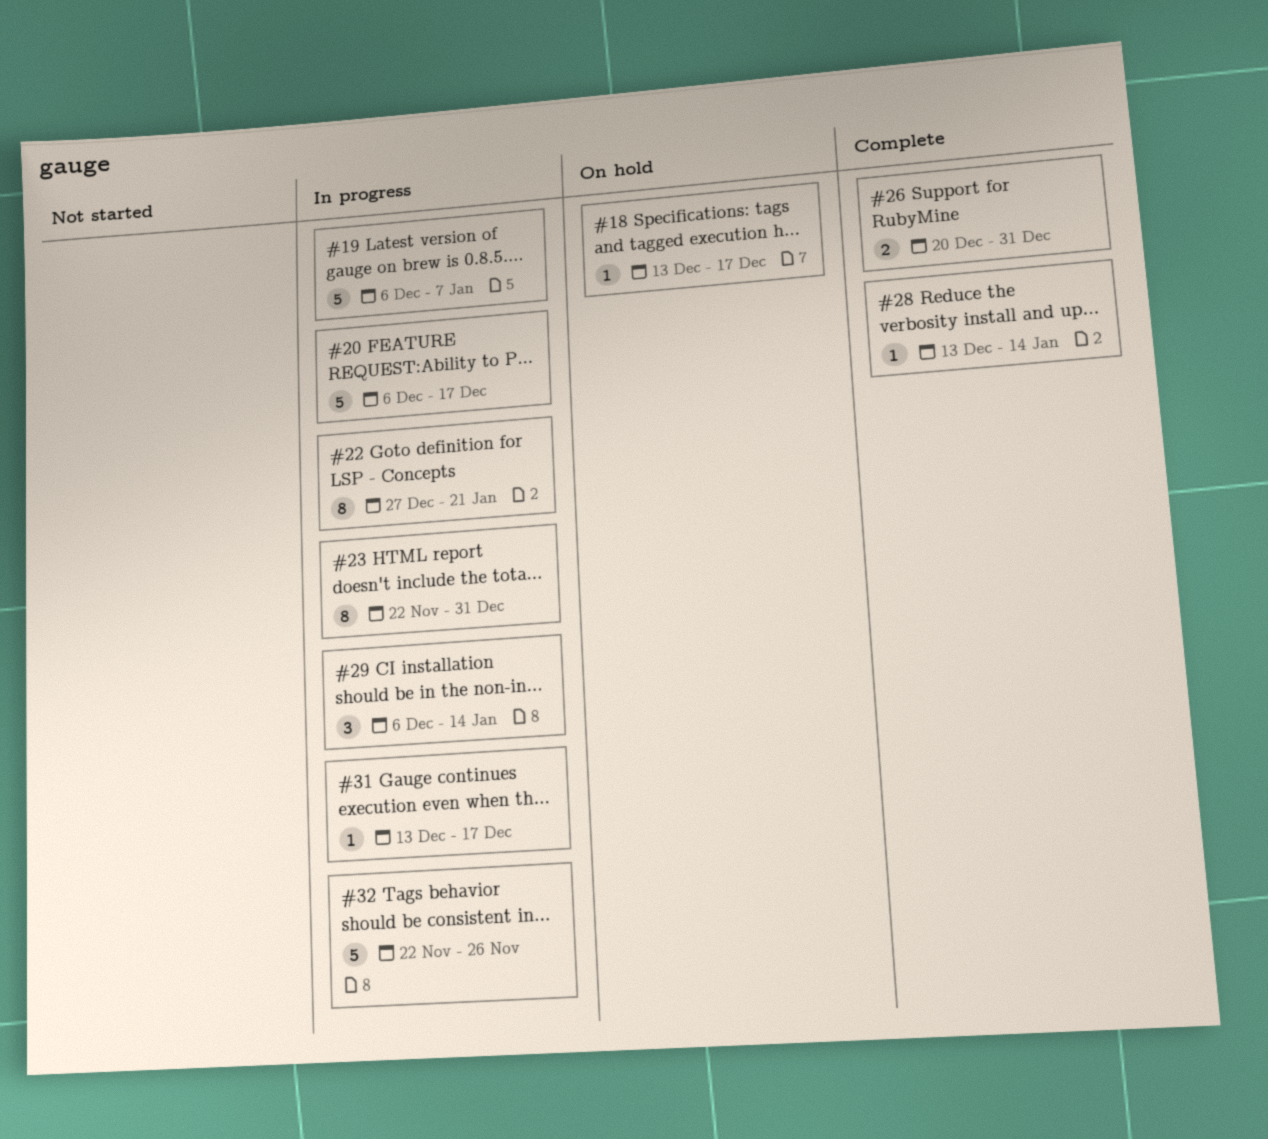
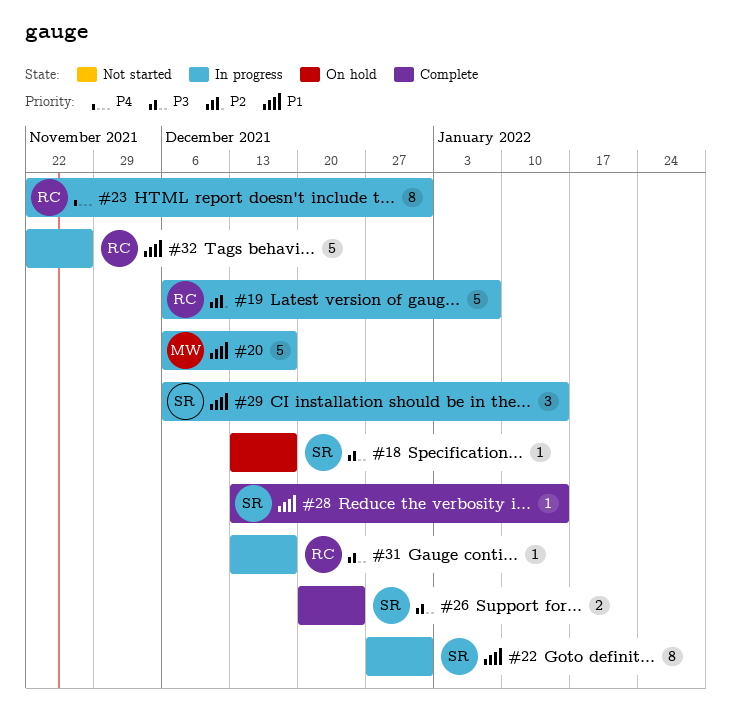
#22, due: Jan 21 -> Dec 31
#26, due: Dec 31 -> Dec 24

